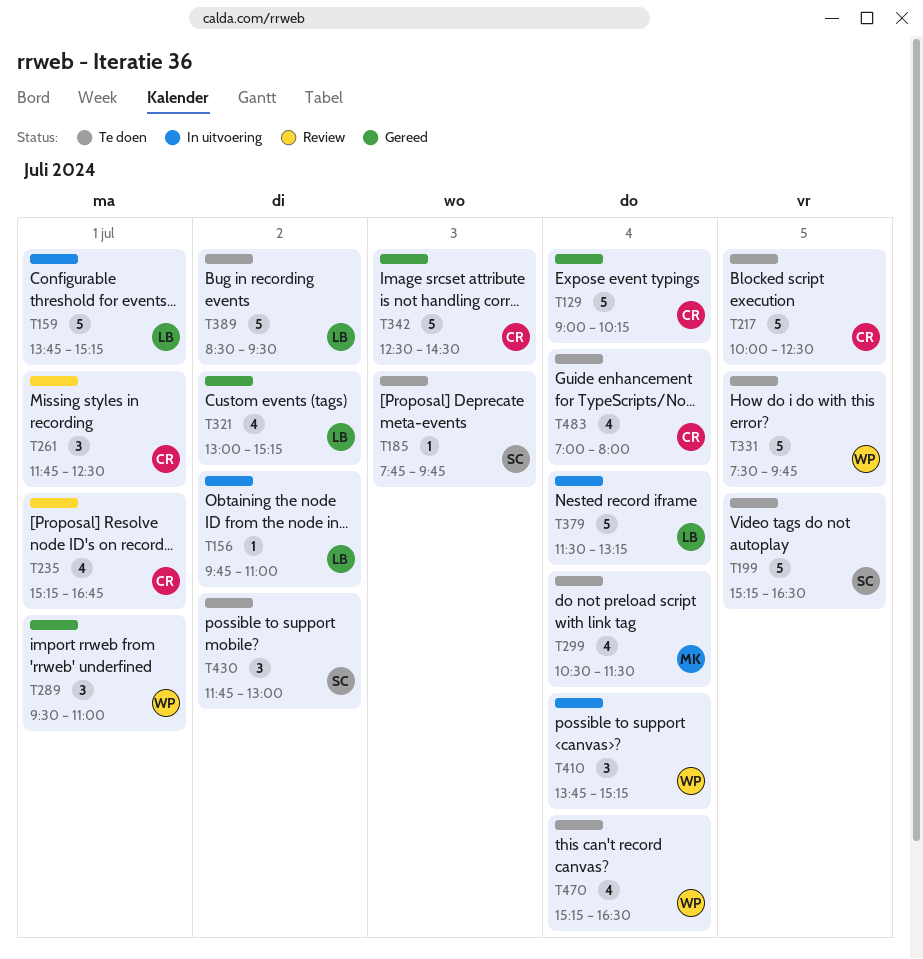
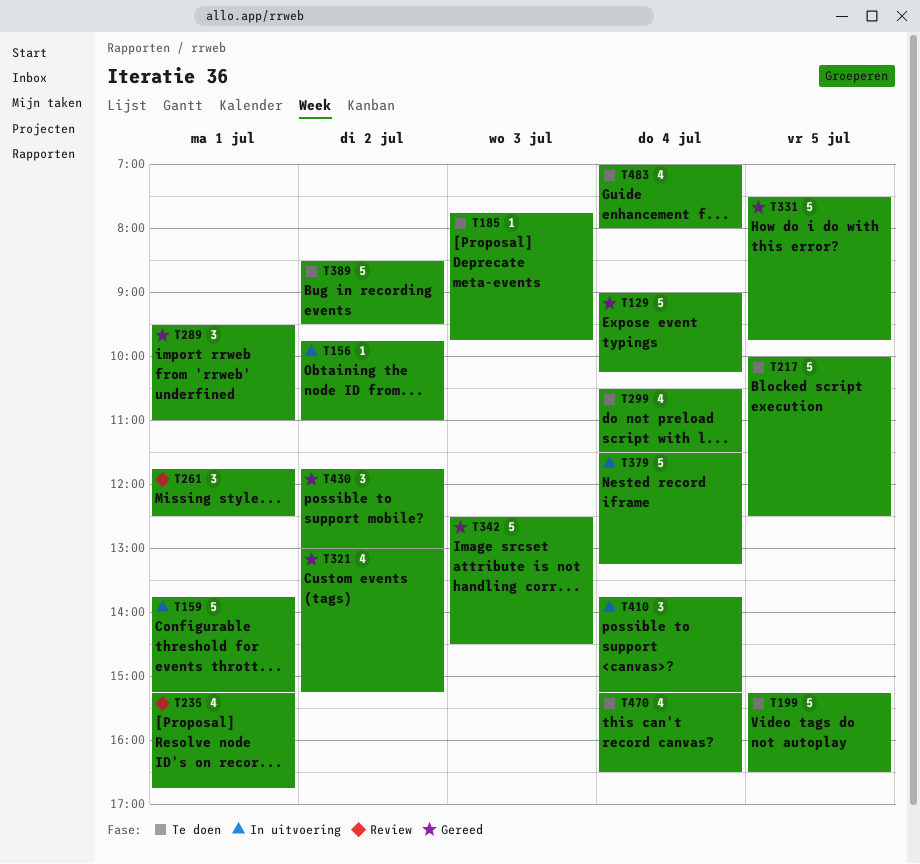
T331, status: Te doen -> Gereed
T430, status: Te doen -> Gereed

